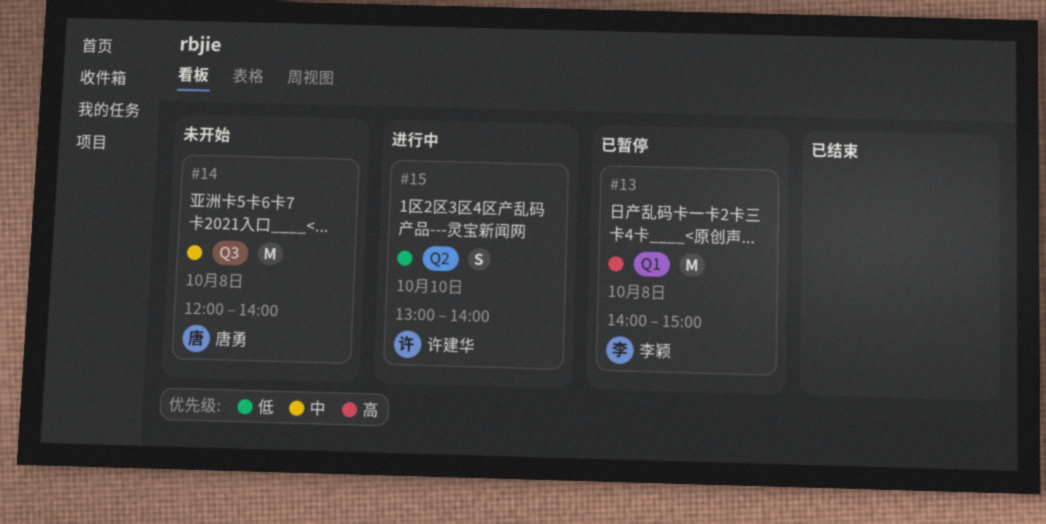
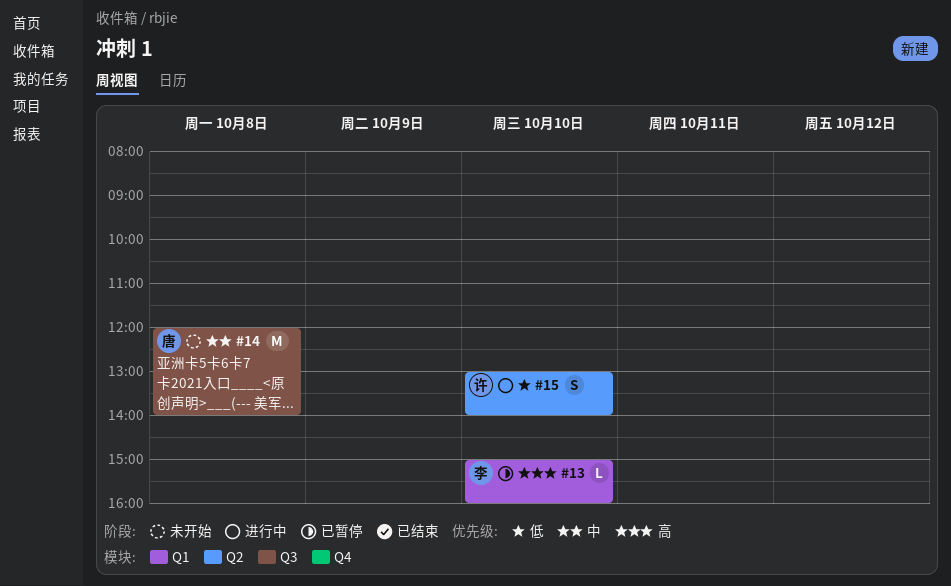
#13, estimate: M -> L
#13, day: Oct 8 -> Oct 10
#13, begins: 14:00 -> 15:00
#13, ends: 15:00 -> 16:00

